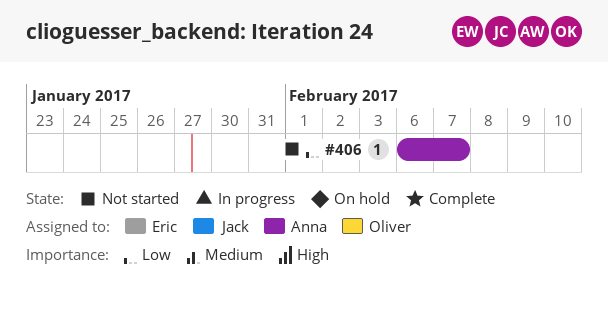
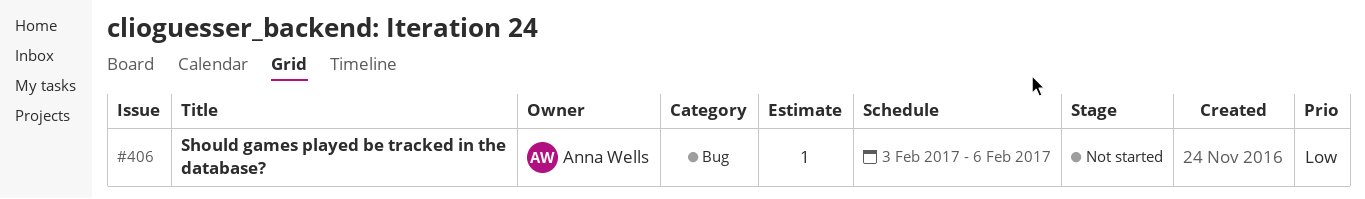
#406, start: Feb 6 -> Feb 3
#406, due: Feb 7 -> Feb 6

